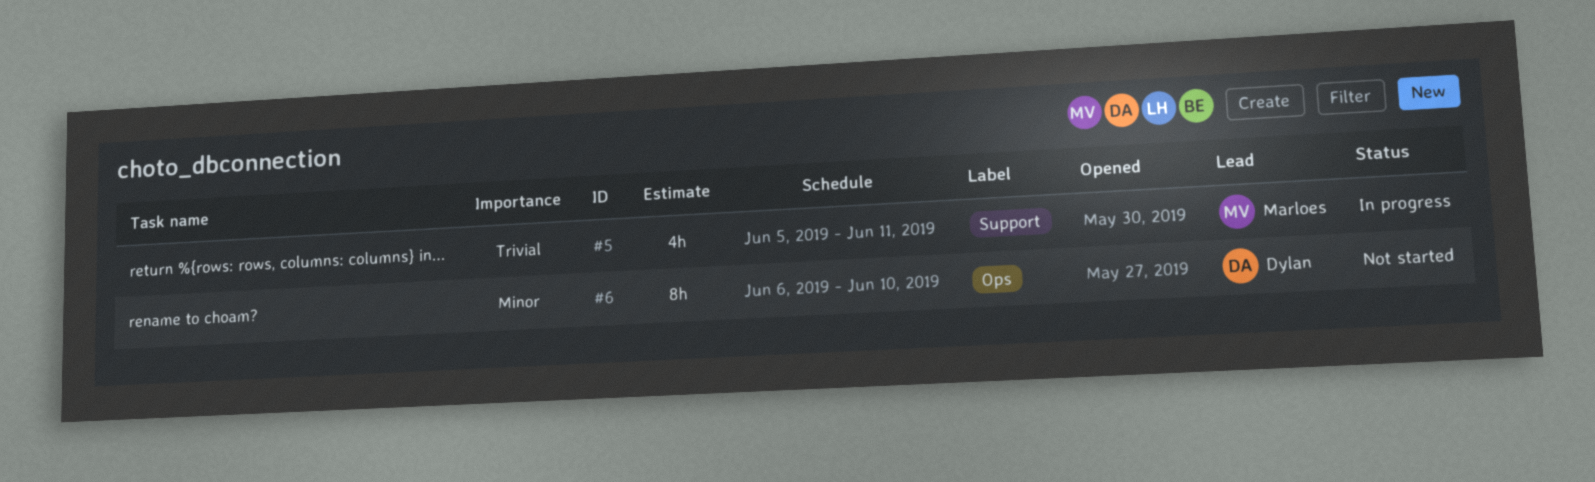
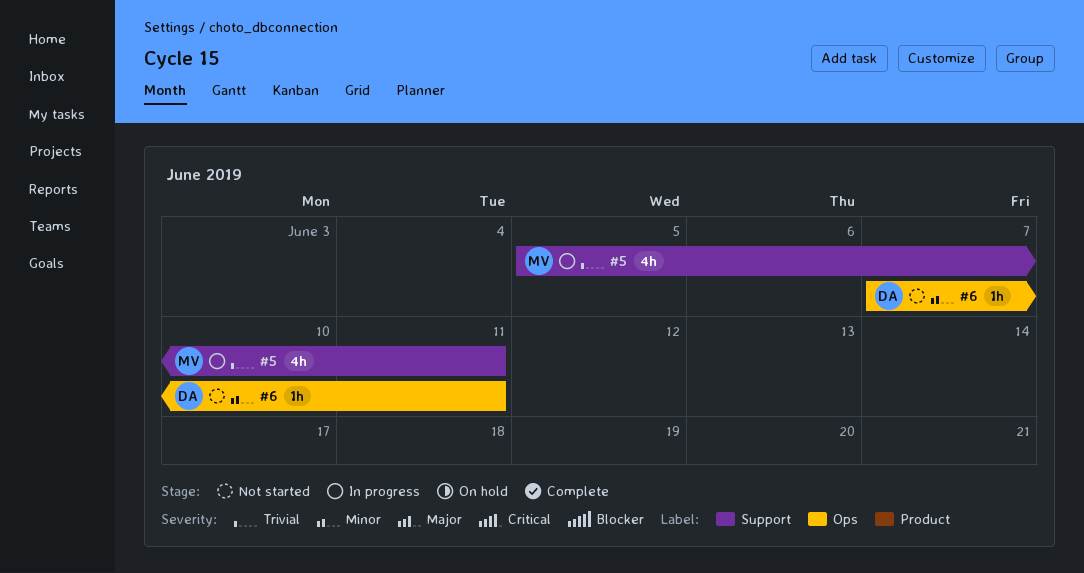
#6, estimate: 8h -> 1h
#6, start: Jun 6 -> Jun 7
#6, due: Jun 10 -> Jun 11

